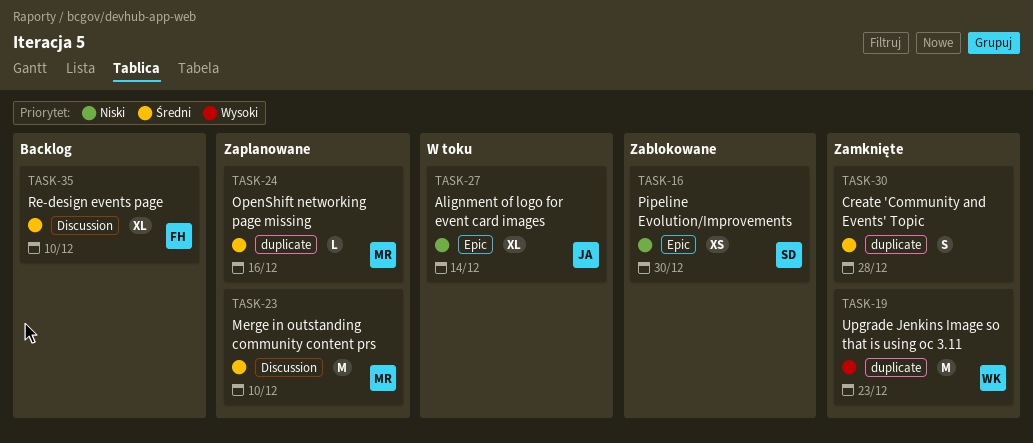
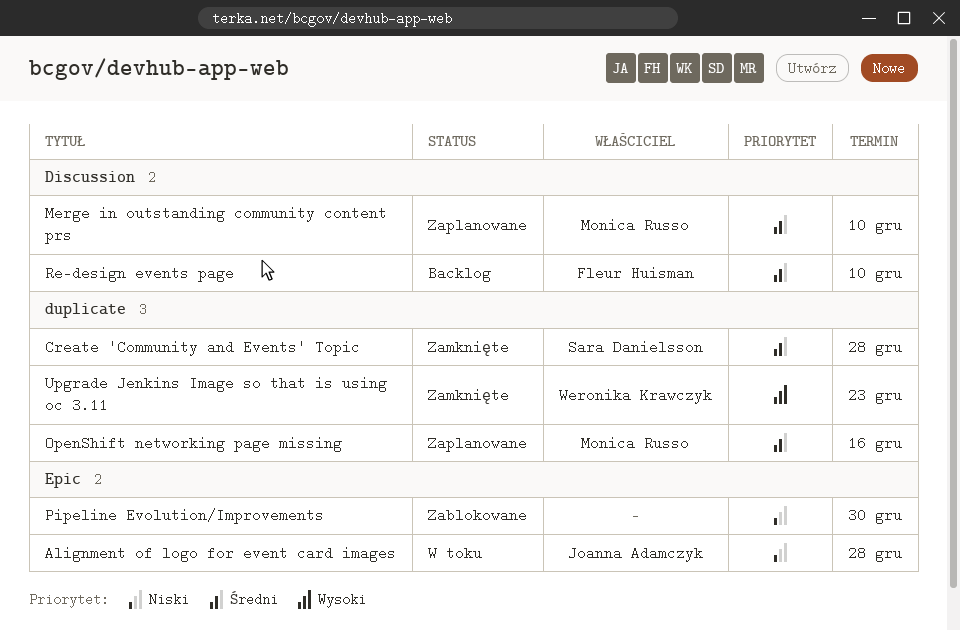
Alignment of logo for event card images, due: Dec 14 -> Dec 28
Create 'Community and Events' Topic, owner: none -> Sara Danielsson
Pipeline Evolution/Improvements, owner: Sara Danielsson -> none

